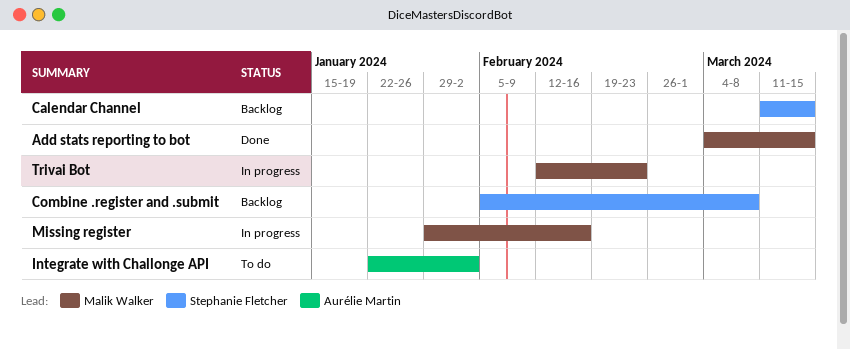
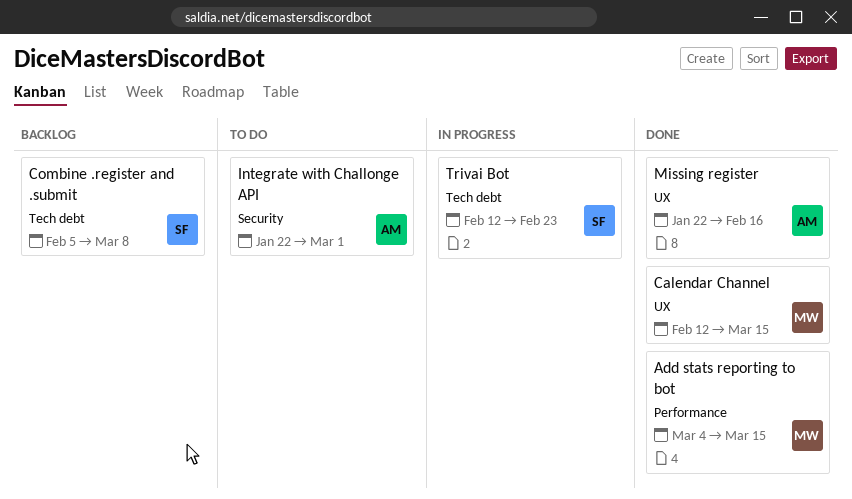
Calendar Channel, status: Backlog -> Done
Calendar Channel, owner: Stephanie Fletcher -> Malik Walker
Calendar Channel, start: Mar 11 -> Feb 12
Integrate with Challonge API, due: Feb 2 -> Mar 1
Missing register, status: In progress -> Done
Missing register, owner: Malik Walker -> Aurélie Martin
Missing register, start: Jan 29 -> Jan 22
Trivai Bot, owner: Malik Walker -> Stephanie Fletcher

